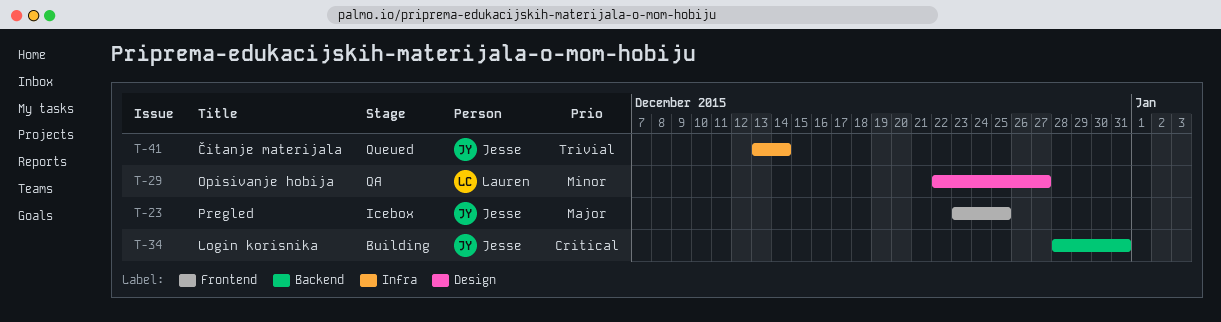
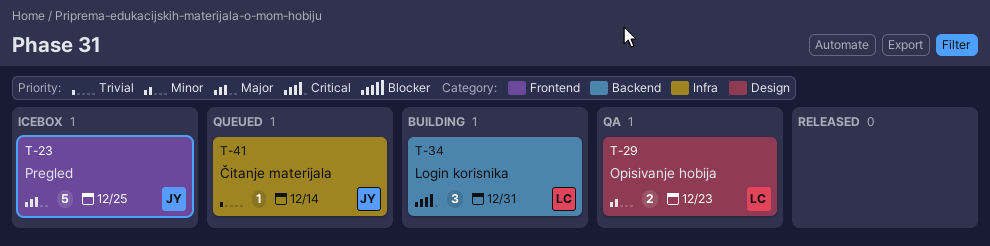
T-29, due: Dec 27 -> Dec 23
T-34, owner: Jesse -> Lauren

